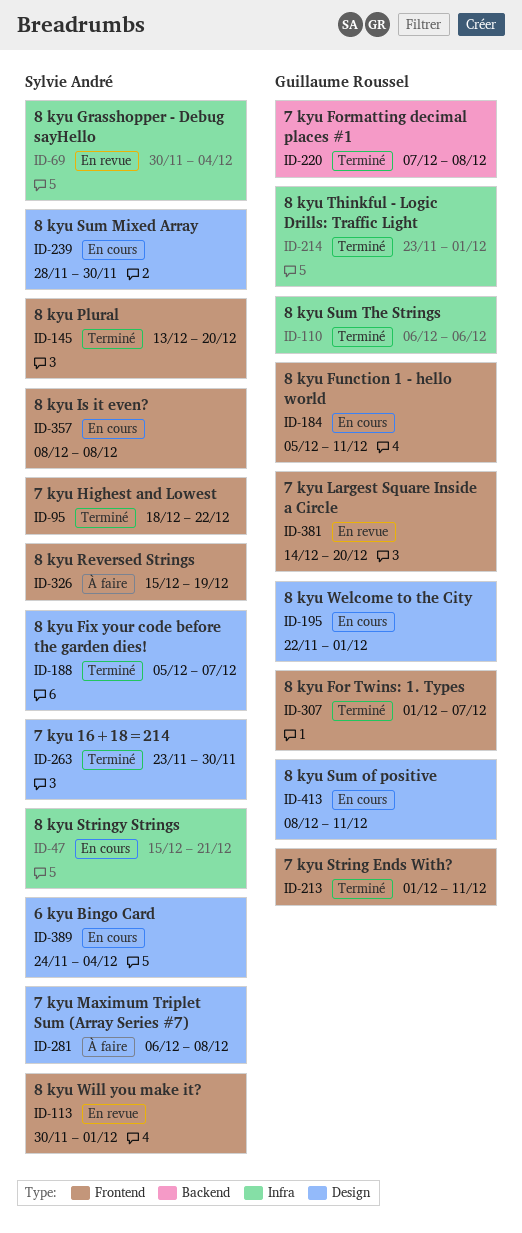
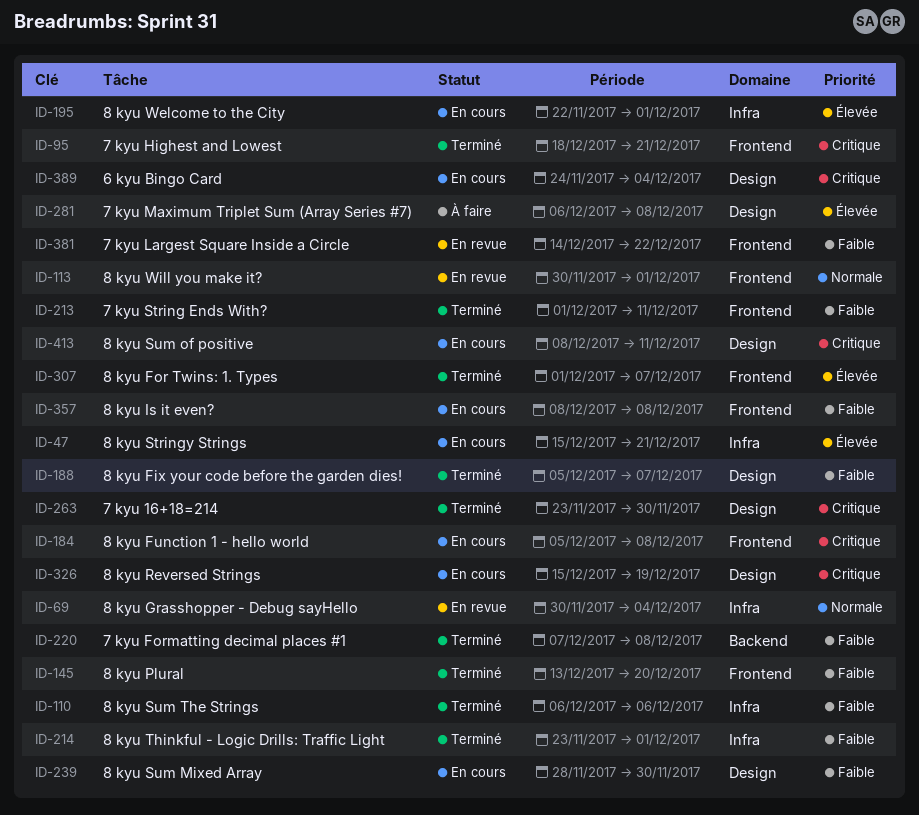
ID-95, due: Dec 22 -> Dec 21
ID-184, due: Dec 11 -> Dec 8
ID-195, label: Design -> Infra
ID-326, status: À faire -> En cours
ID-326, label: Frontend -> Design
ID-381, due: Dec 20 -> Dec 22

